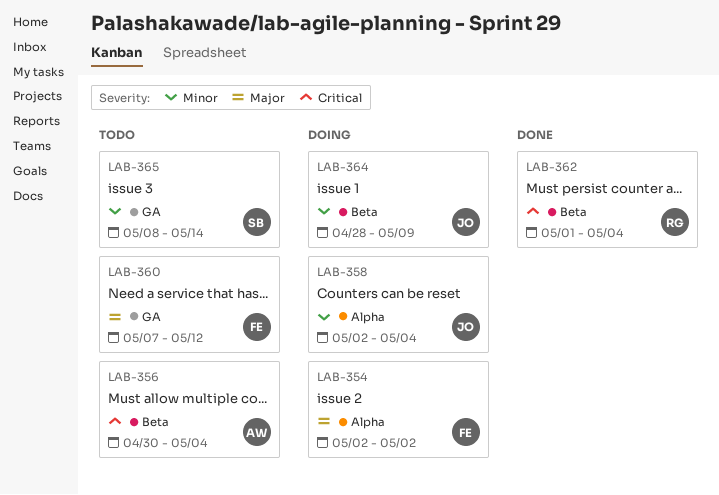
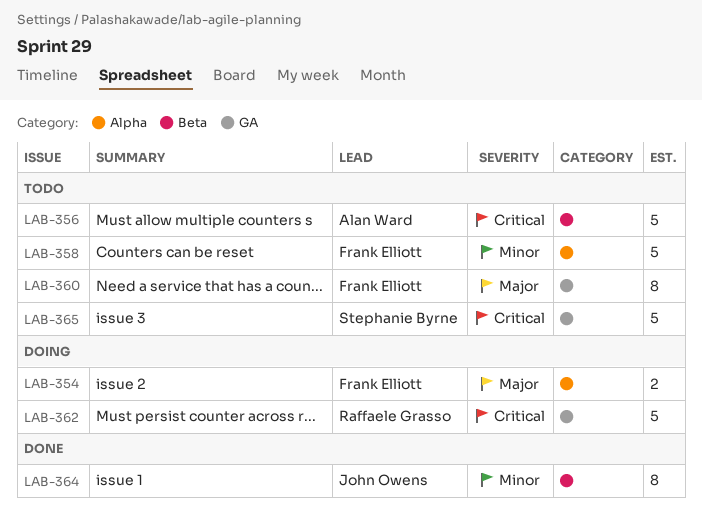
LAB-358, status: Doing -> Todo
LAB-358, owner: John Owens -> Frank Elliott
LAB-362, status: Done -> Doing
LAB-362, label: Beta -> GA
LAB-364, status: Doing -> Done
LAB-365, priority: Minor -> Critical

